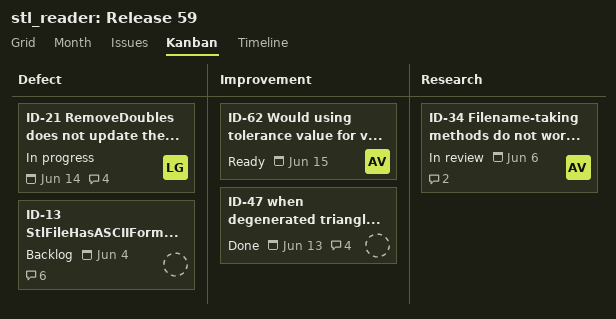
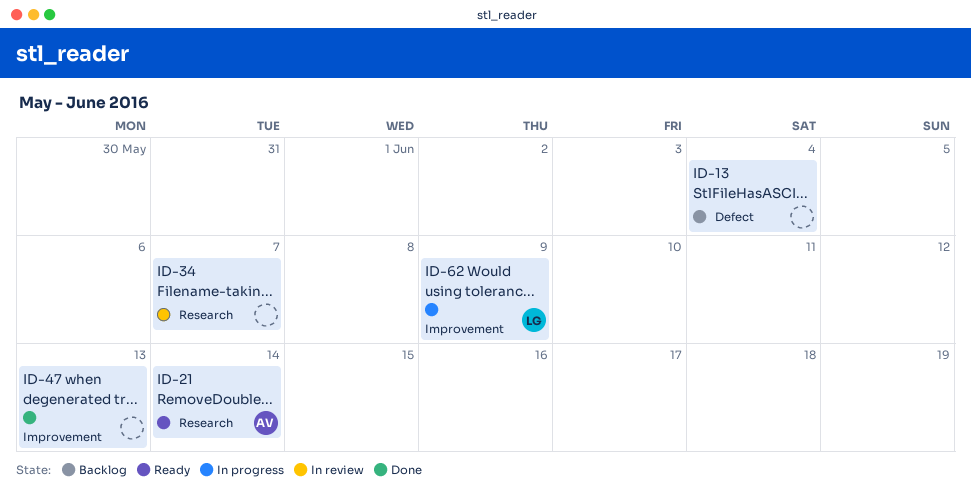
ID-21, status: In progress -> Ready
ID-21, owner: LG -> AV
ID-21, label: Defect -> Research
ID-34, owner: AV -> none
ID-34, due: Jun 6 -> Jun 7
ID-62, status: Ready -> In progress
ID-62, owner: AV -> LG
ID-62, due: Jun 15 -> Jun 9

